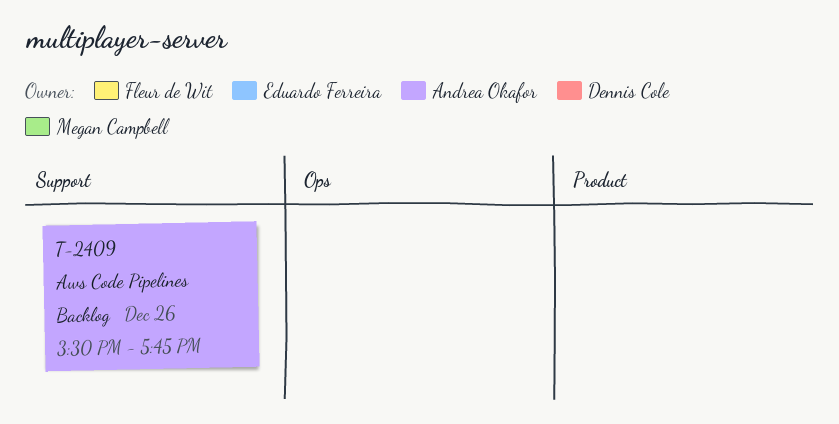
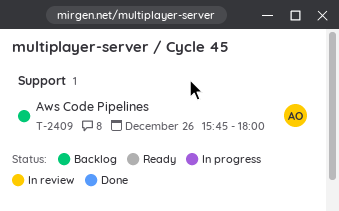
T-2409, begins: 15:30 -> 15:45
T-2409, ends: 17:45 -> 18:00

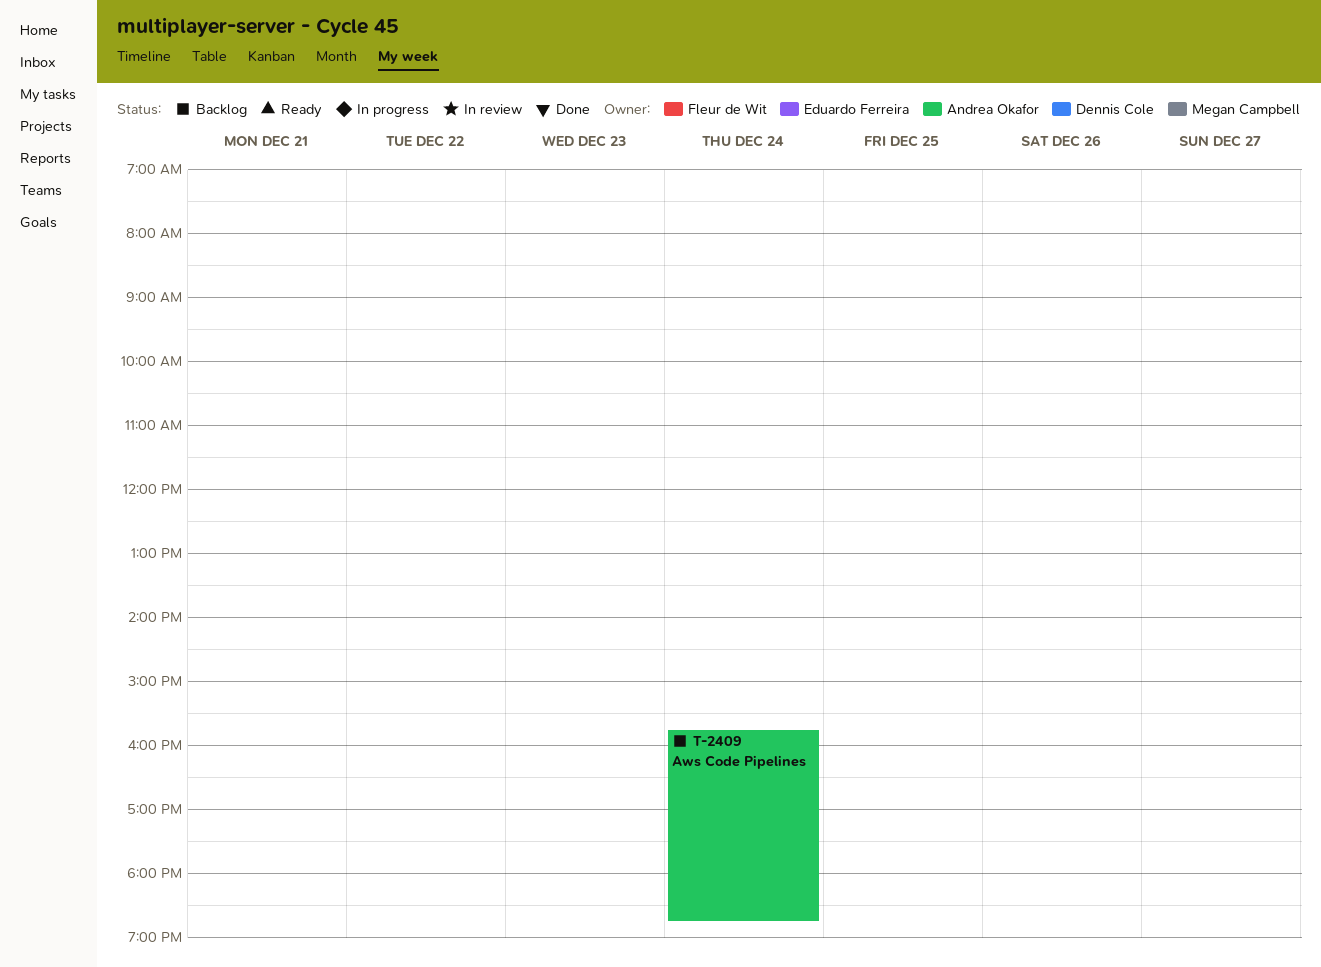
T-2409, day: Dec 26 -> Dec 24
T-2409, ends: 18:00 -> 18:45

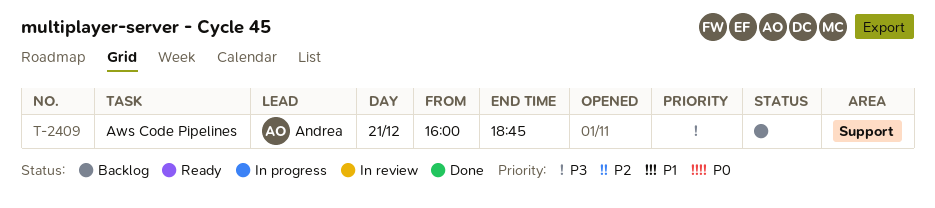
T-2409, day: Dec 24 -> Dec 21
T-2409, begins: 15:45 -> 16:00

